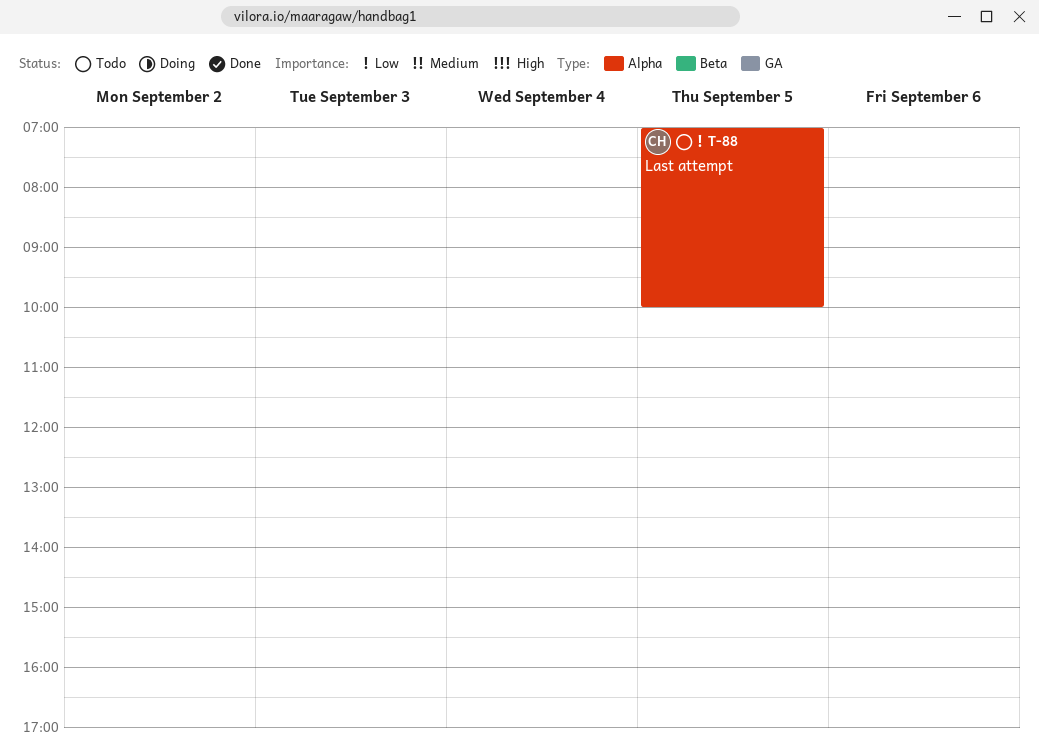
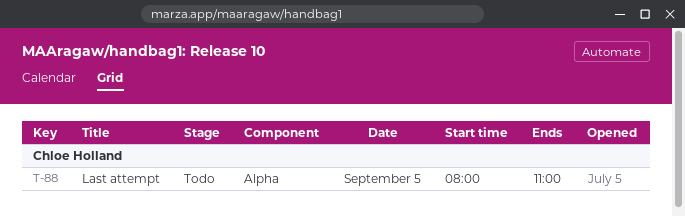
T-88, begins: 07:00 -> 08:00
T-88, ends: 10:00 -> 11:00

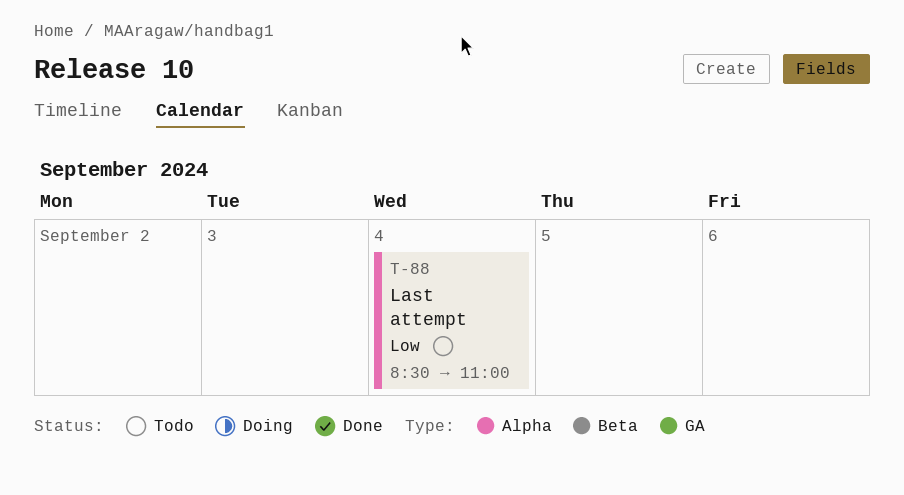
T-88, day: Sep 5 -> Sep 4
T-88, begins: 08:00 -> 08:30

